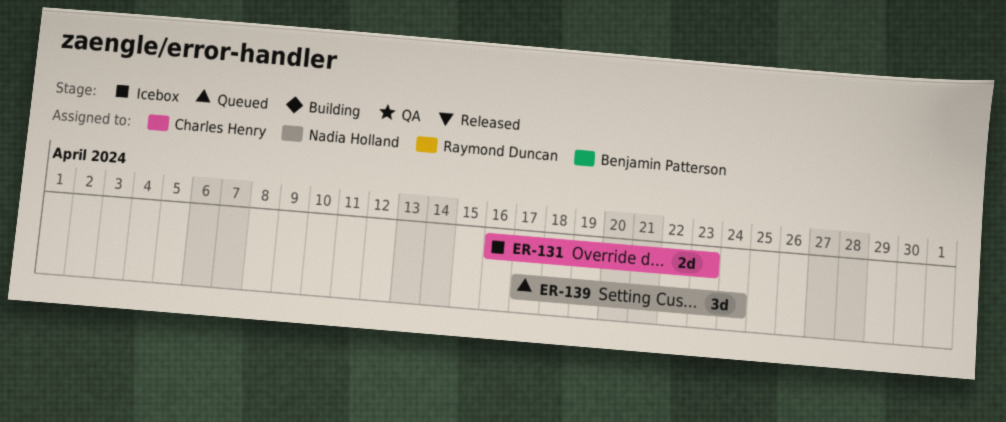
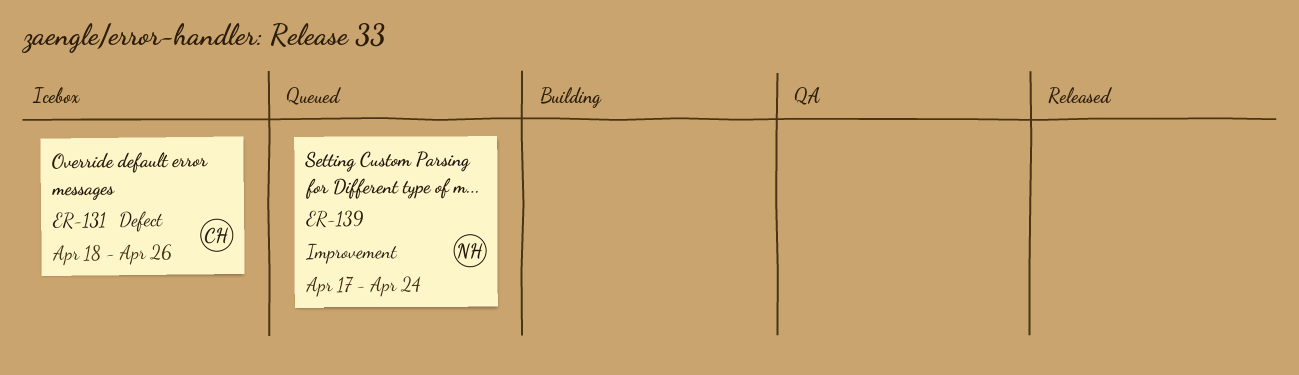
ER-131, start: Apr 16 -> Apr 18
ER-131, due: Apr 23 -> Apr 26

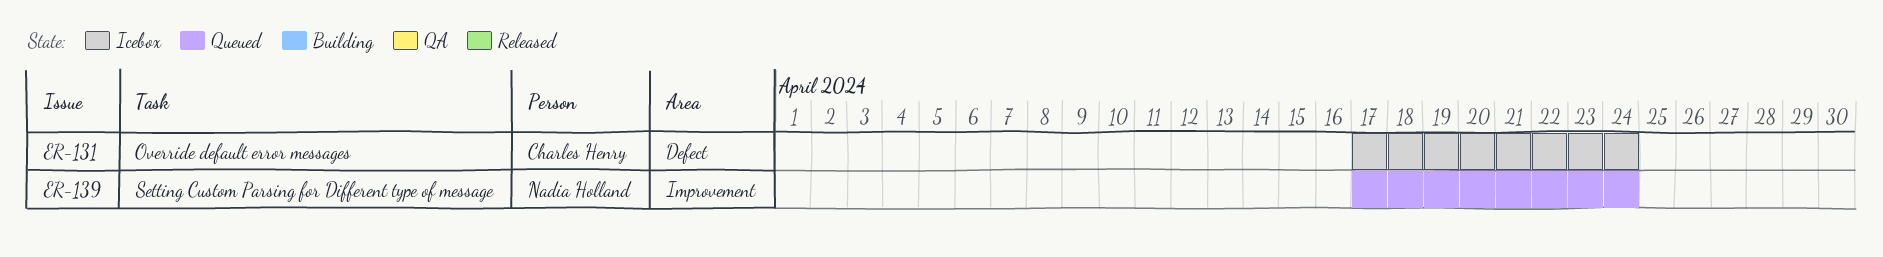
ER-131, start: Apr 18 -> Apr 17
ER-131, due: Apr 26 -> Apr 24

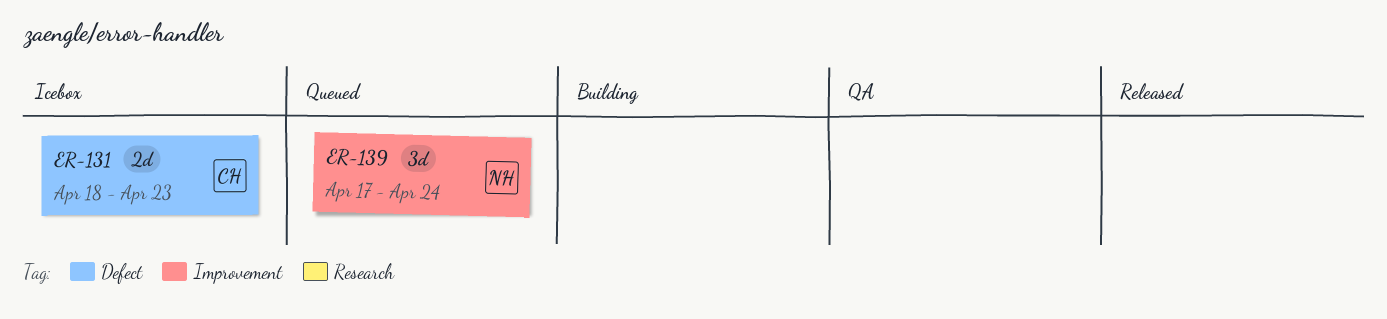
ER-131, start: Apr 17 -> Apr 18
ER-131, due: Apr 24 -> Apr 23

